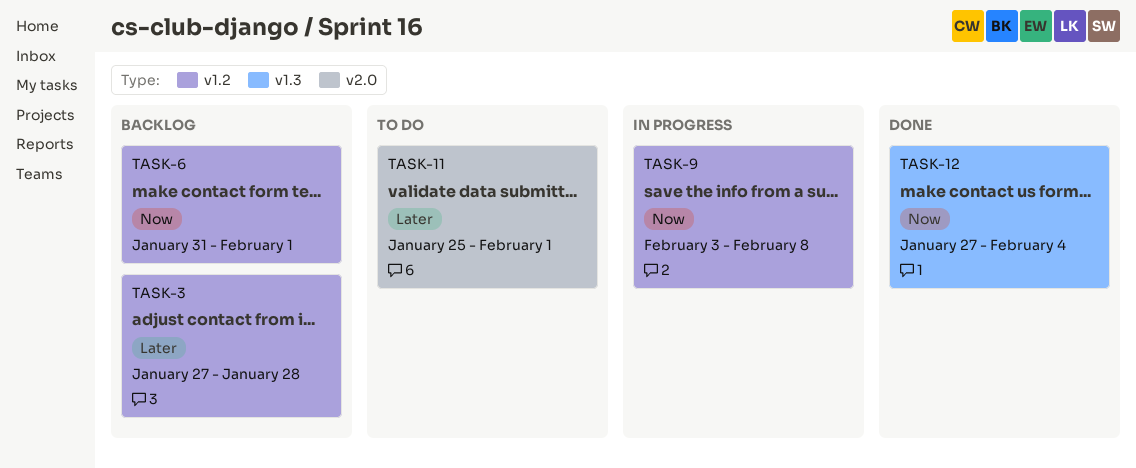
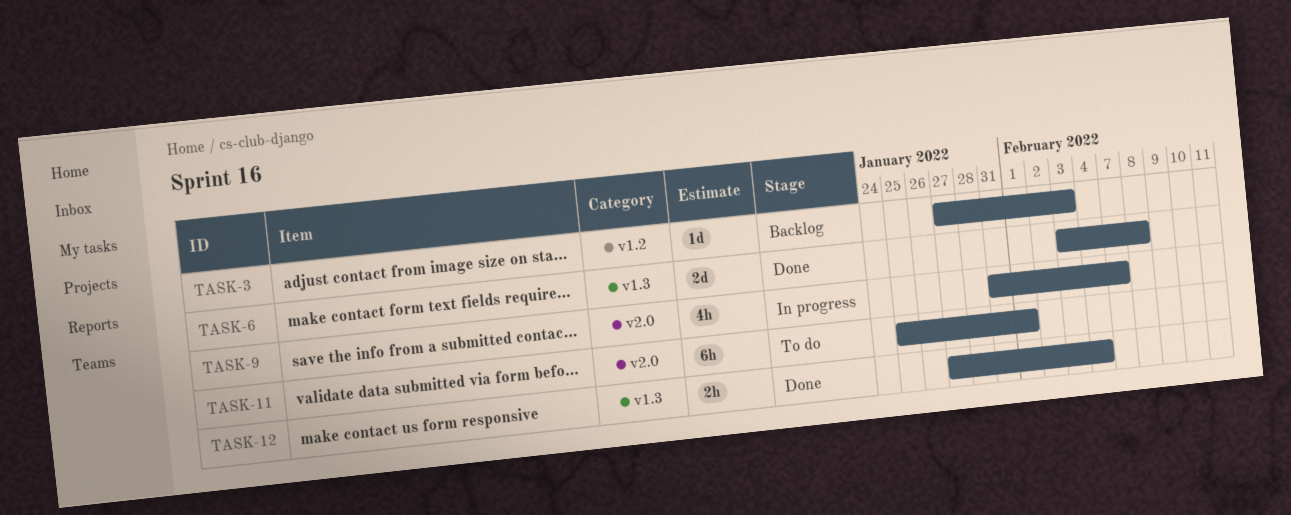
TASK-3, due: Jan 28 -> Feb 3
TASK-6, status: Backlog -> Done
TASK-6, label: v1.2 -> v1.3
TASK-6, start: Jan 31 -> Feb 3
TASK-6, due: Feb 1 -> Feb 8
TASK-9, label: v1.2 -> v2.0
TASK-9, start: Feb 3 -> Jan 31
TASK-9, due: Feb 8 -> Feb 7

